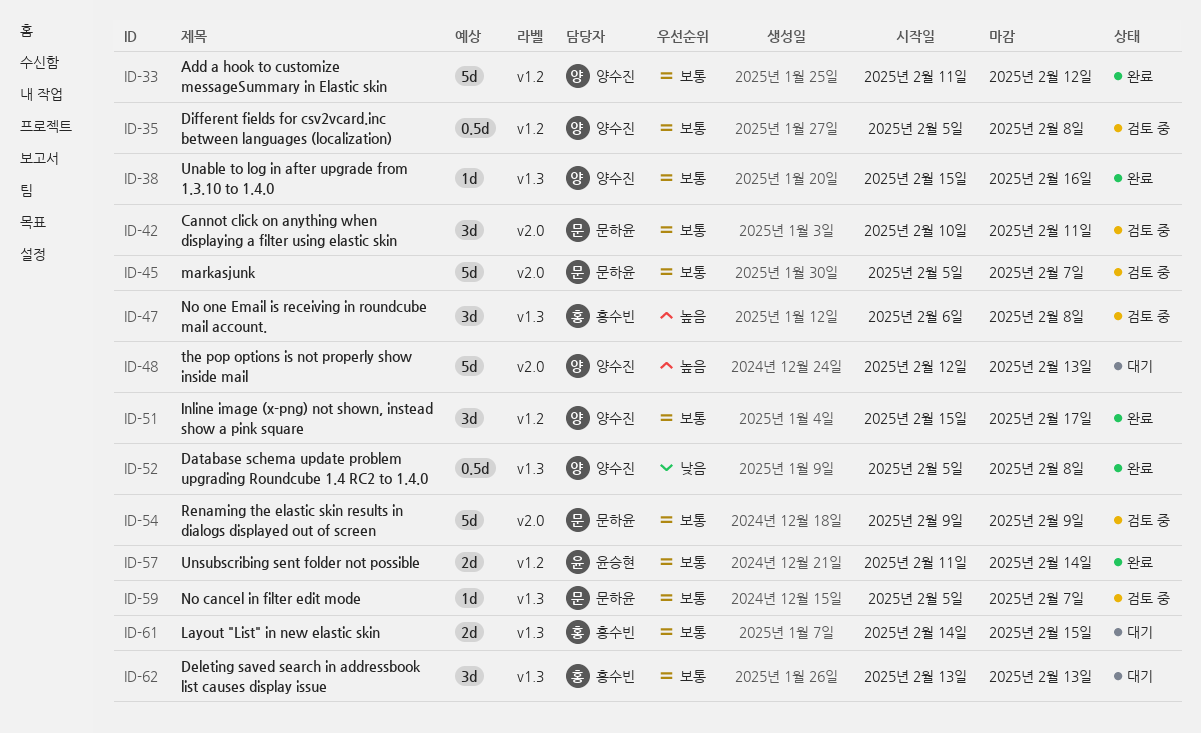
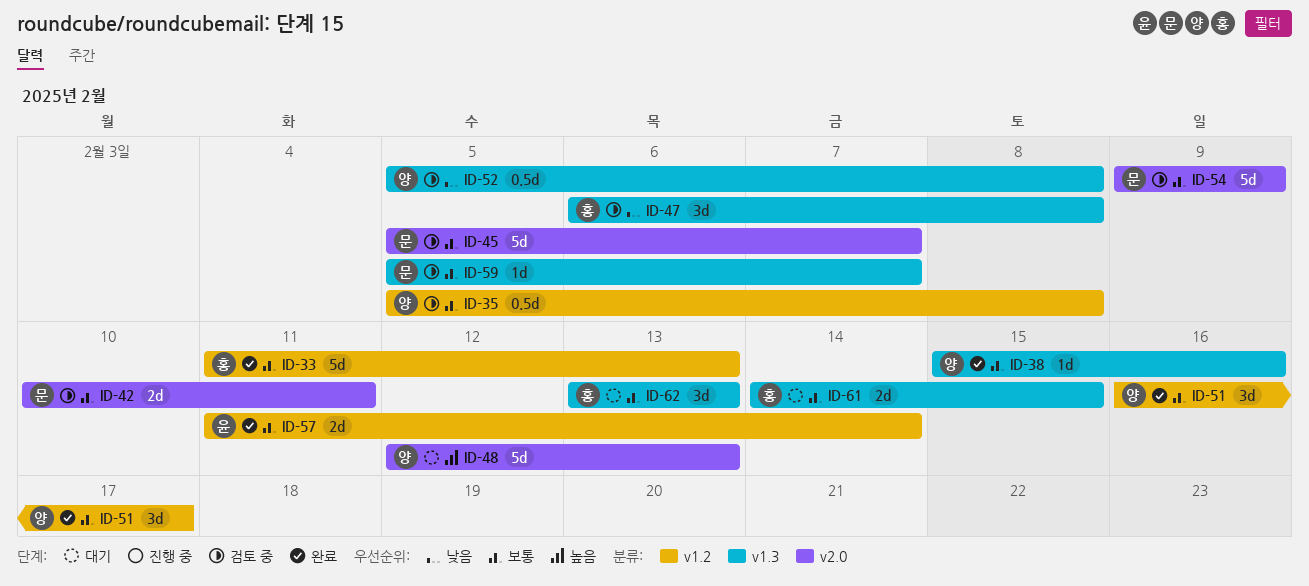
ID-33, owner: 양수진 -> 홍수빈
ID-33, due: Feb 12 -> Feb 13
ID-42, estimate: 3d -> 2d
ID-47, priority: 높음 -> 낮음
ID-51, start: Feb 15 -> Feb 16
ID-52, status: 완료 -> 검토 중

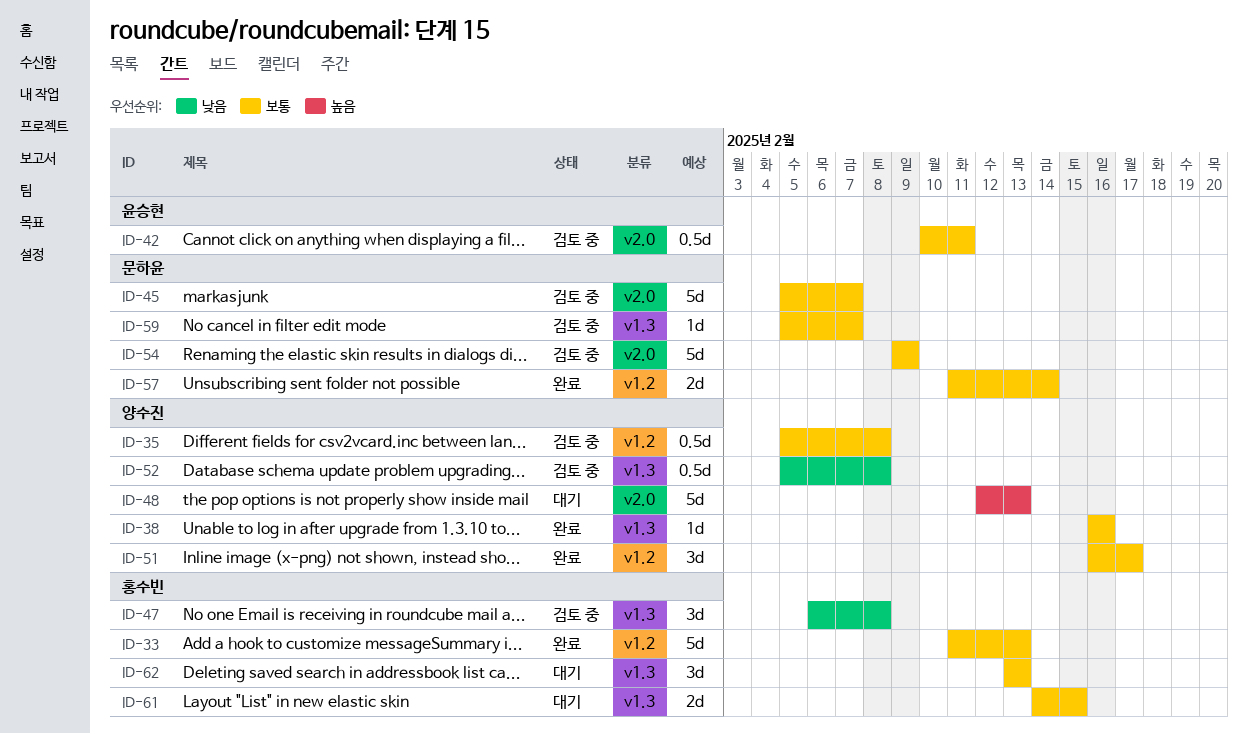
ID-38, start: Feb 15 -> Feb 16
ID-42, owner: 문하윤 -> 윤승현
ID-42, estimate: 2d -> 0.5d
ID-57, owner: 윤승현 -> 문하윤

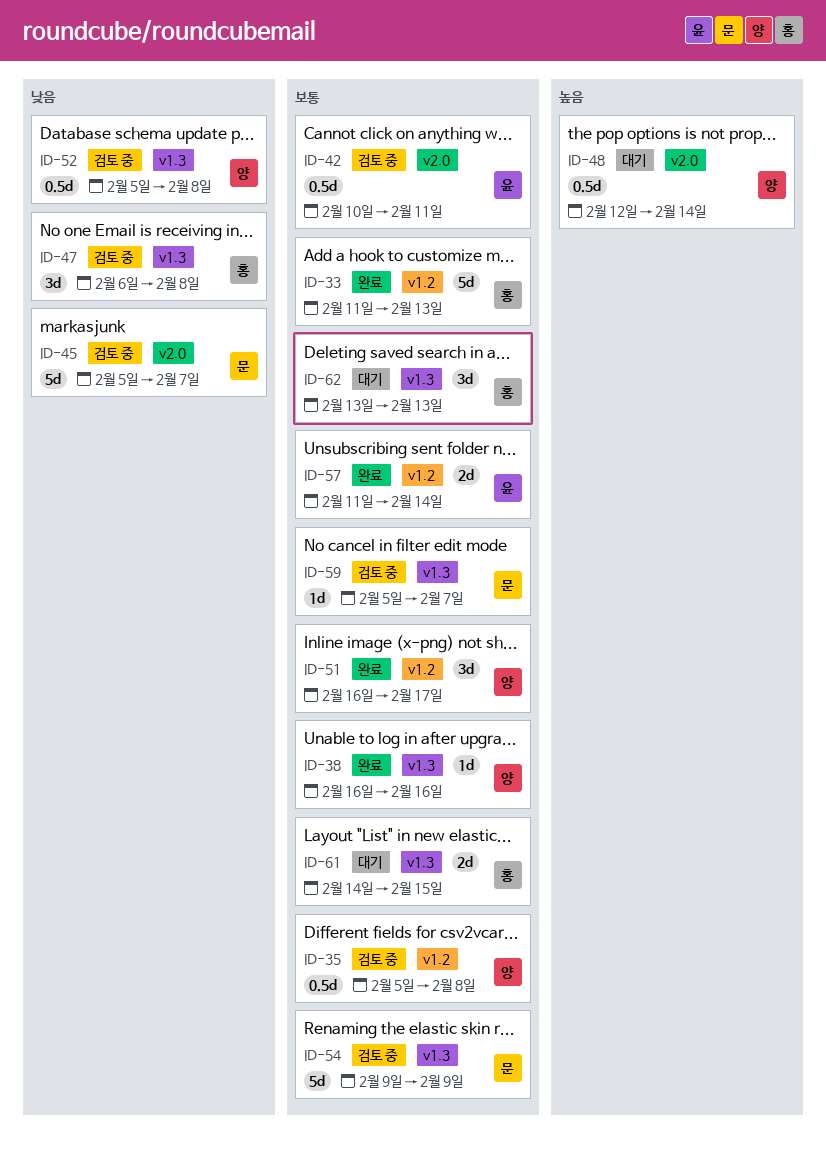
ID-45, priority: 보통 -> 낮음
ID-48, estimate: 5d -> 0.5d
ID-48, due: Feb 13 -> Feb 14
ID-54, label: v2.0 -> v1.3
ID-57, owner: 문하윤 -> 윤승현

